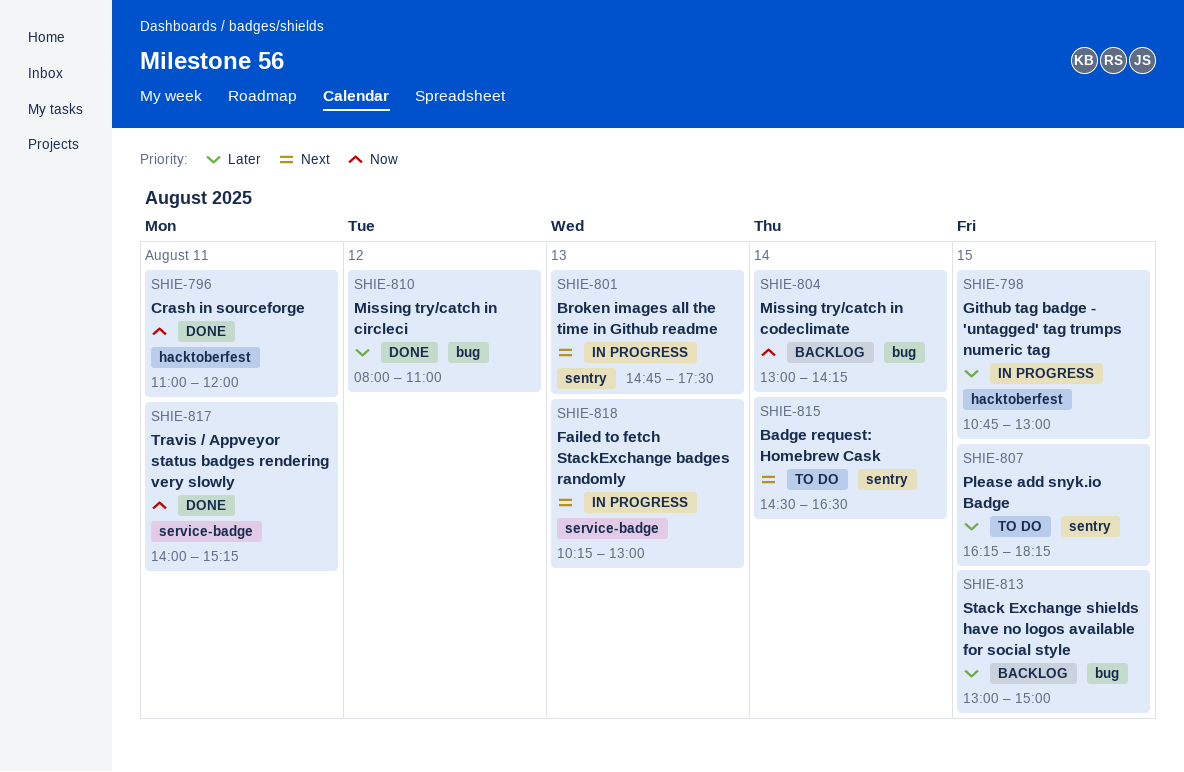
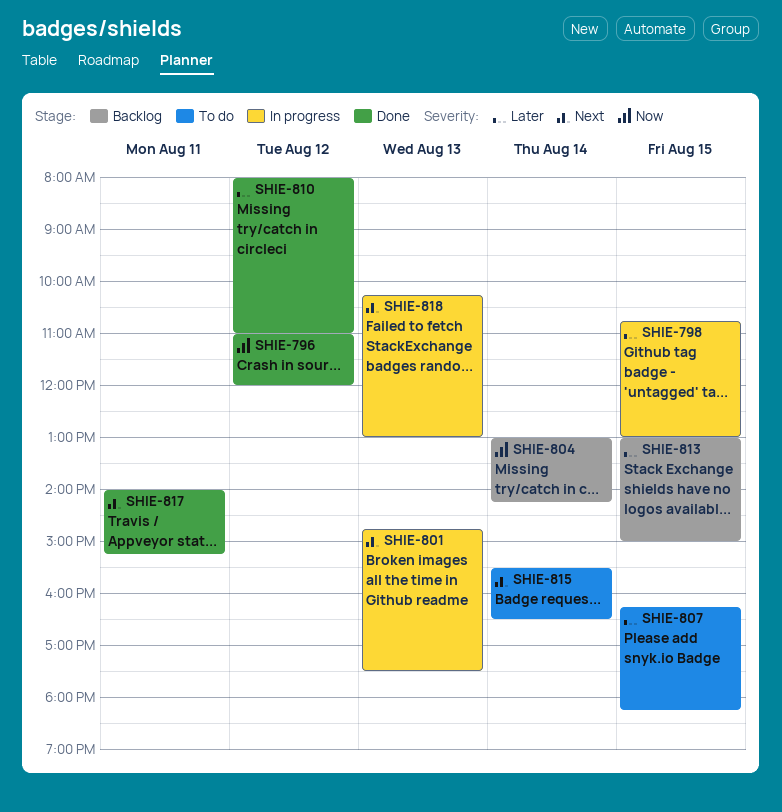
SHIE-796, day: Aug 11 -> Aug 12
SHIE-815, begins: 14:30 -> 15:30
SHIE-817, priority: Now -> Next

